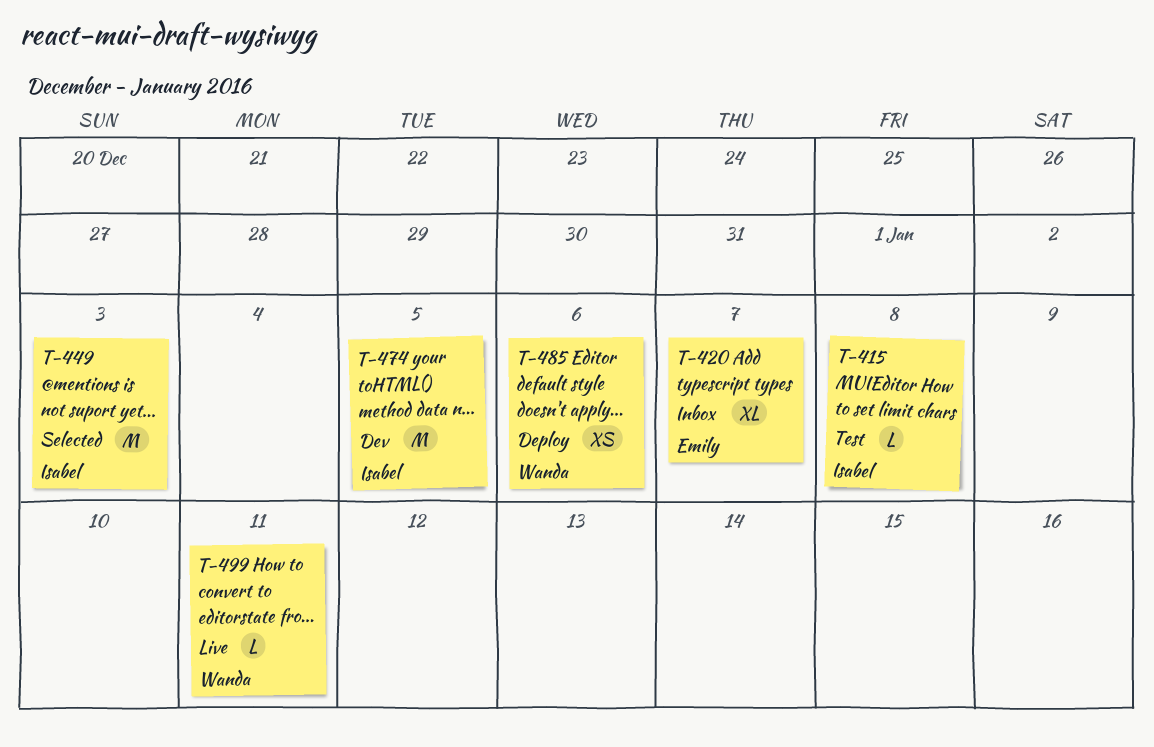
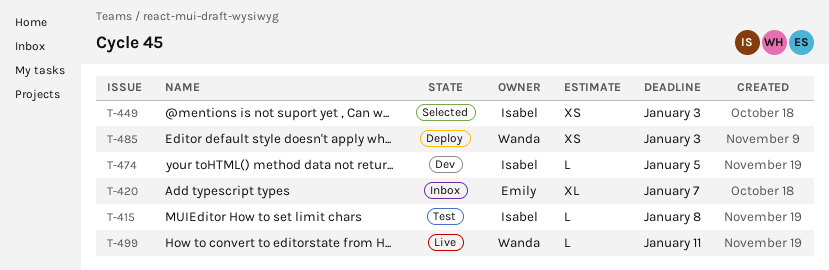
T-449, estimate: M -> XS
T-474, estimate: M -> L
T-485, due: Jan 6 -> Jan 3

